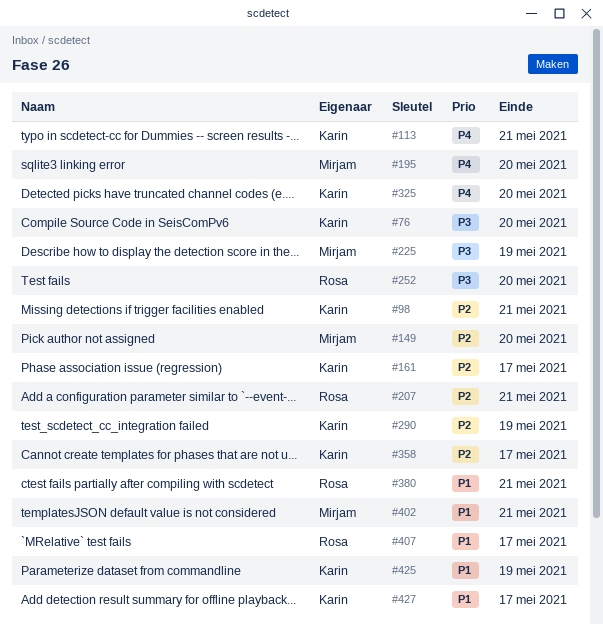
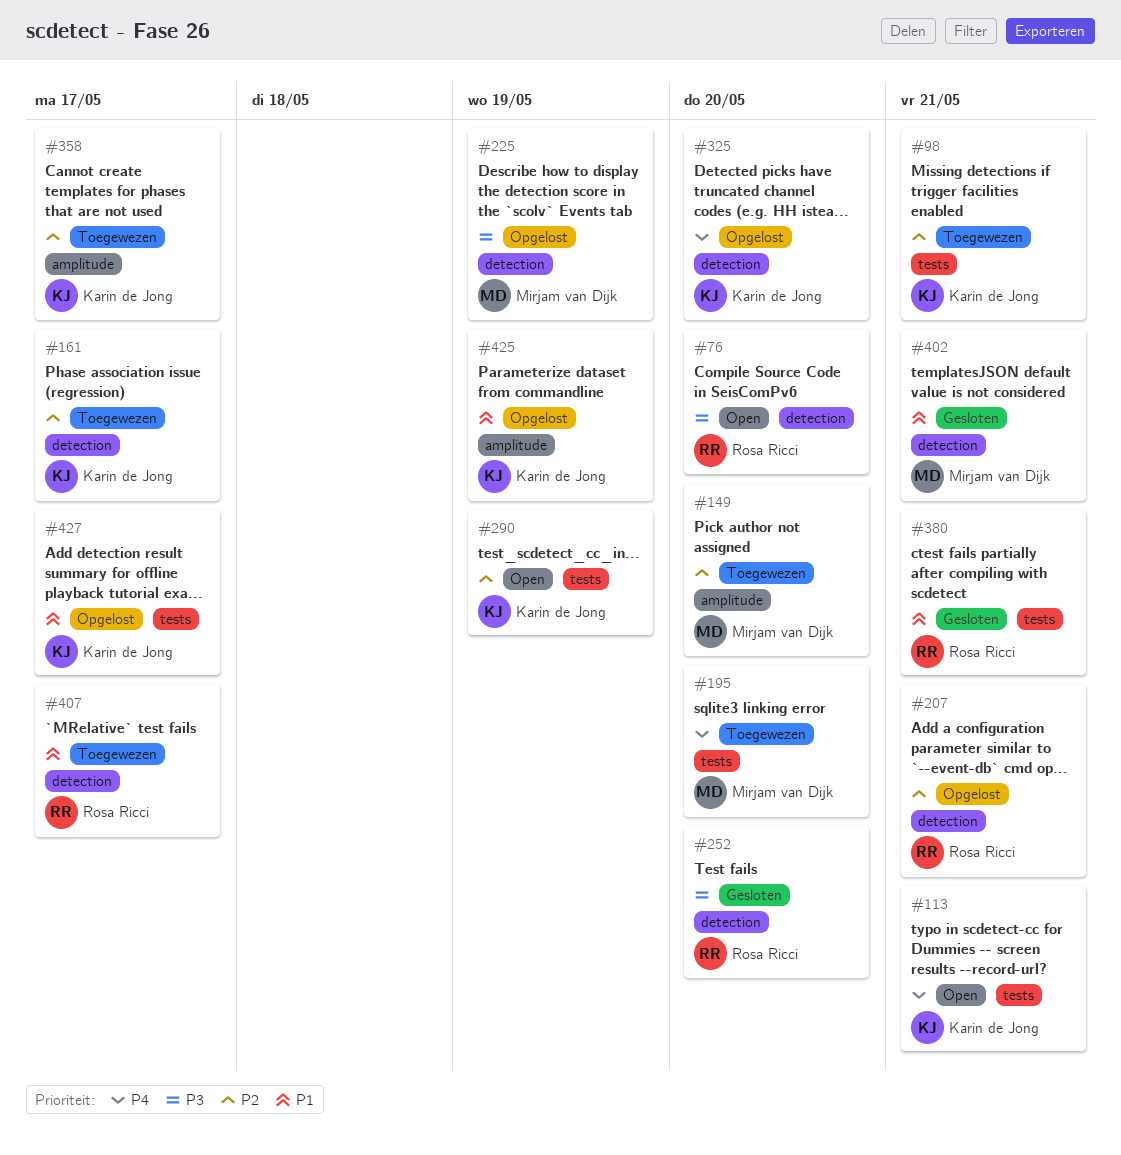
#76, owner: Karin de Jong -> Rosa Ricci

